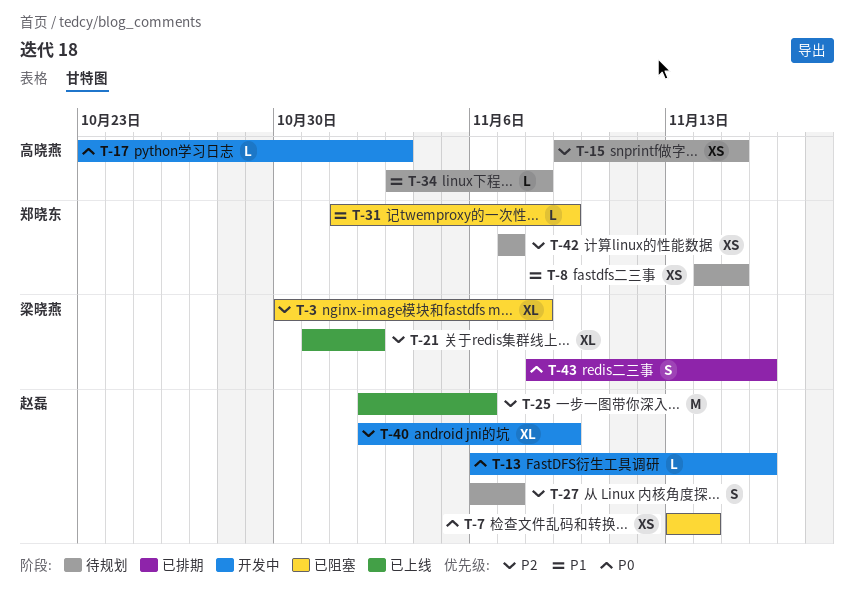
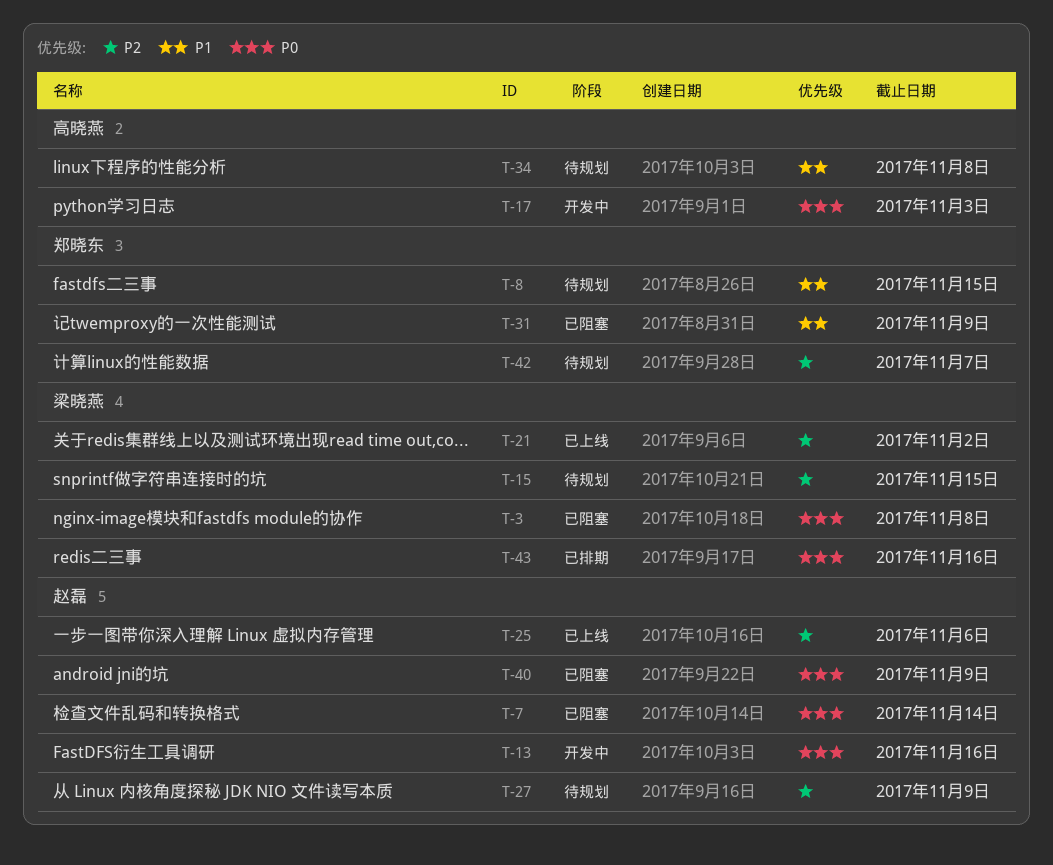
T-3, priority: P2 -> P0
T-15, owner: 高晓燕 -> 梁晓燕
T-27, due: Nov 7 -> Nov 9
T-40, status: 开发中 -> 已阻塞
T-40, priority: P2 -> P0

